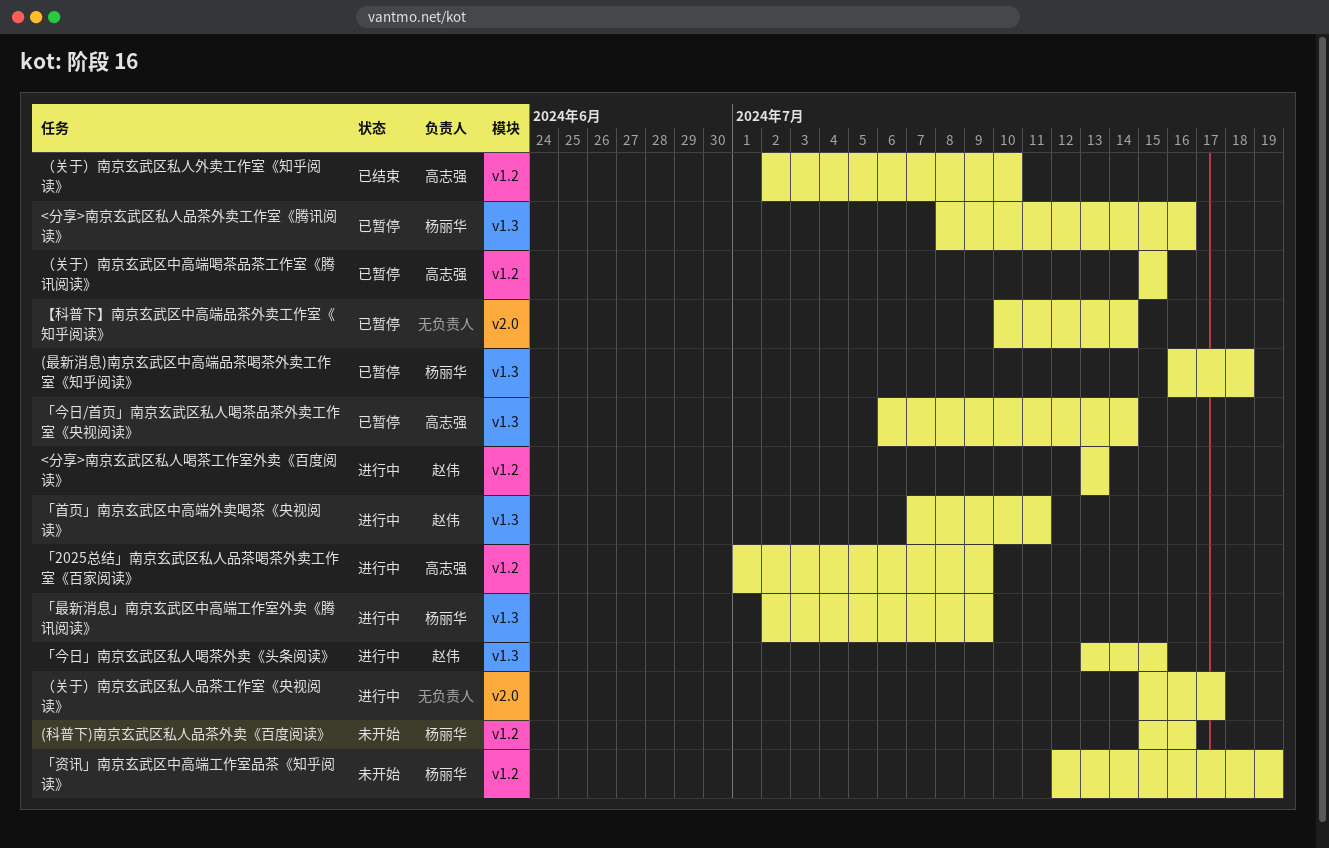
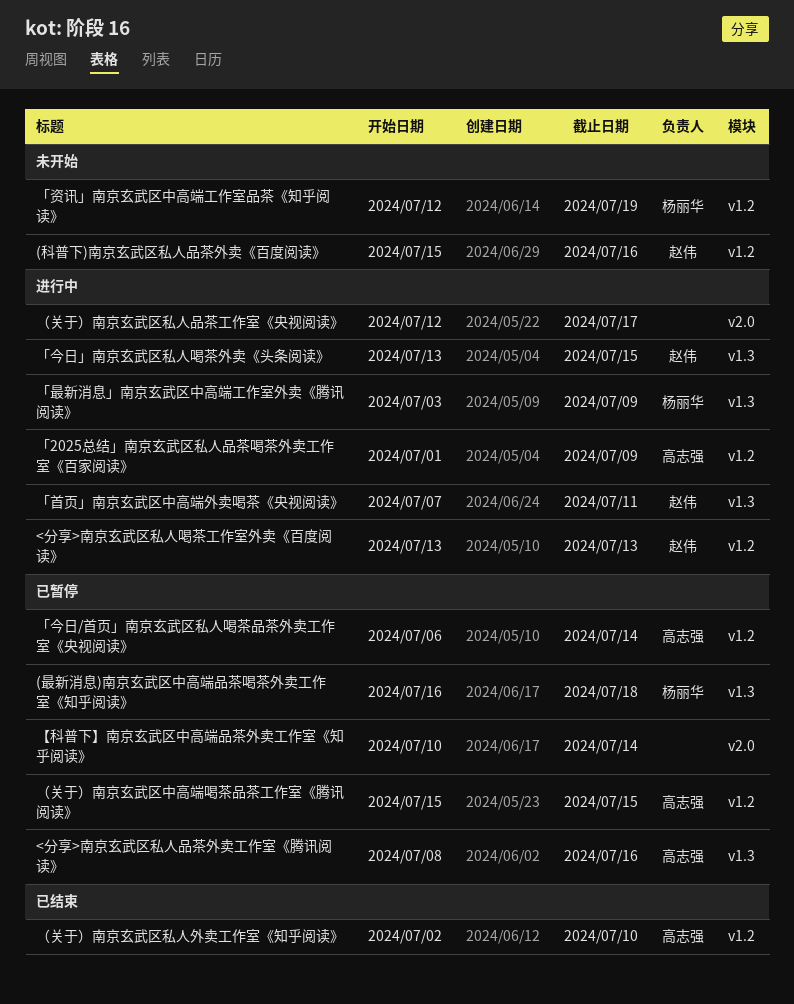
(科普下)南京玄武区私人品茶外卖《百度阅读》, owner: 杨丽华 -> 赵伟
<分享>南京玄武区私人品茶外卖工作室《腾讯阅读》, owner: 杨丽华 -> 高志强
「今日/首页」南京玄武区私人喝茶品茶外卖工作室《央视阅读》, label: v1.3 -> v1.2
「最新消息」南京玄武区中高端工作室外卖《腾讯阅读》, start: Jul 2 -> Jul 3
（关于）南京玄武区私人品茶工作室《央视阅读》, start: Jul 15 -> Jul 12

